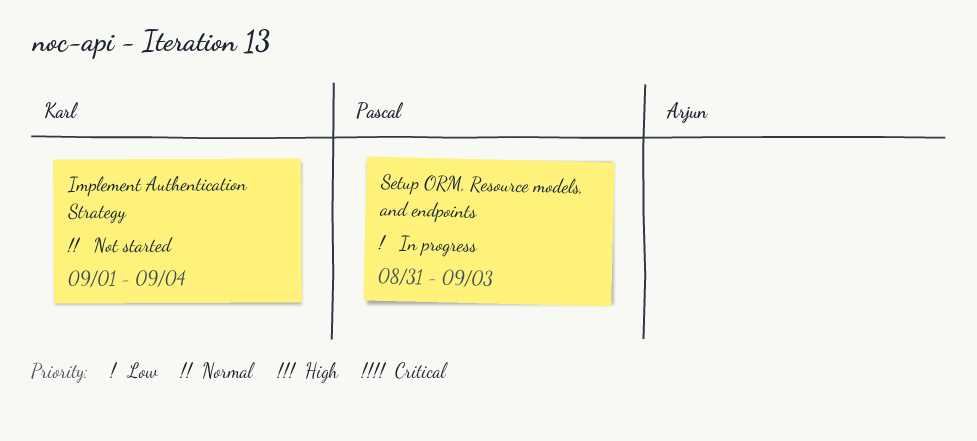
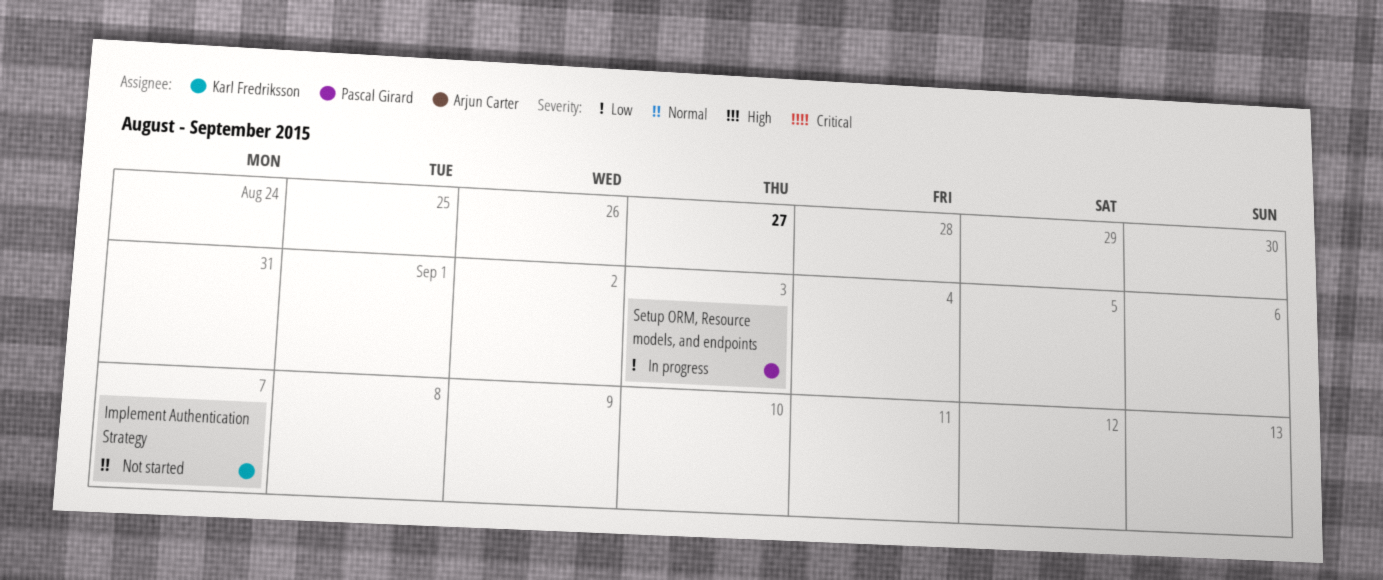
Implement Authentication Strategy, due: Sep 4 -> Sep 7

